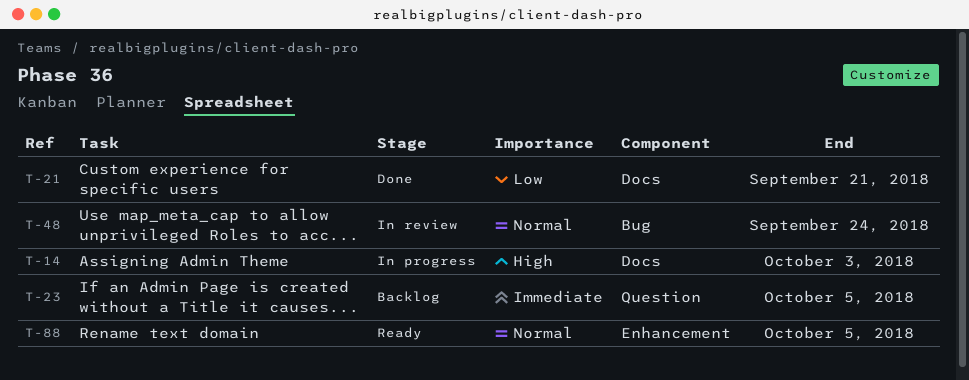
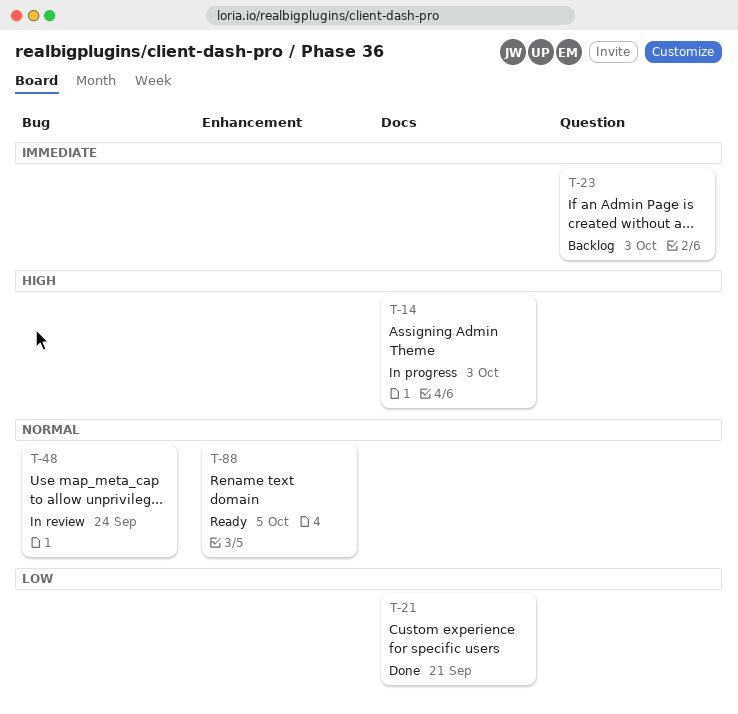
T-23, due: Oct 5 -> Oct 3

